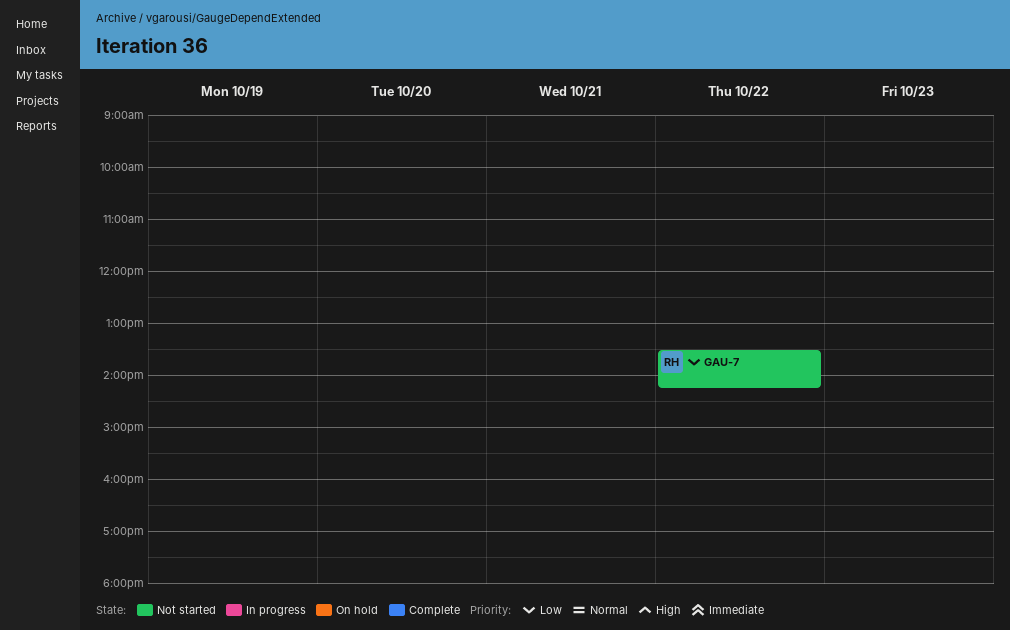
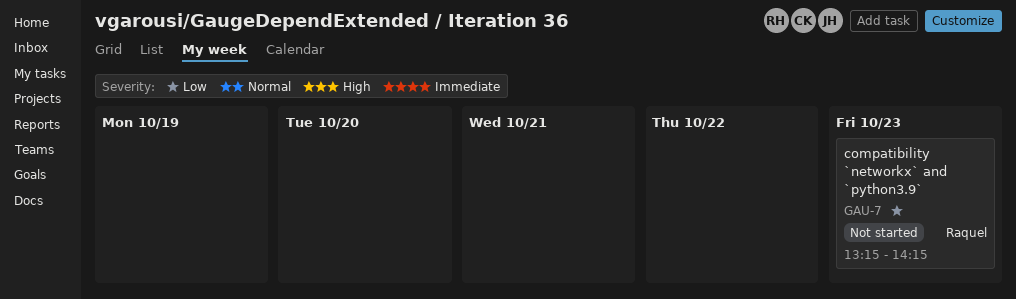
GAU-7, day: Oct 22 -> Oct 23
GAU-7, begins: 13:30 -> 13:15

